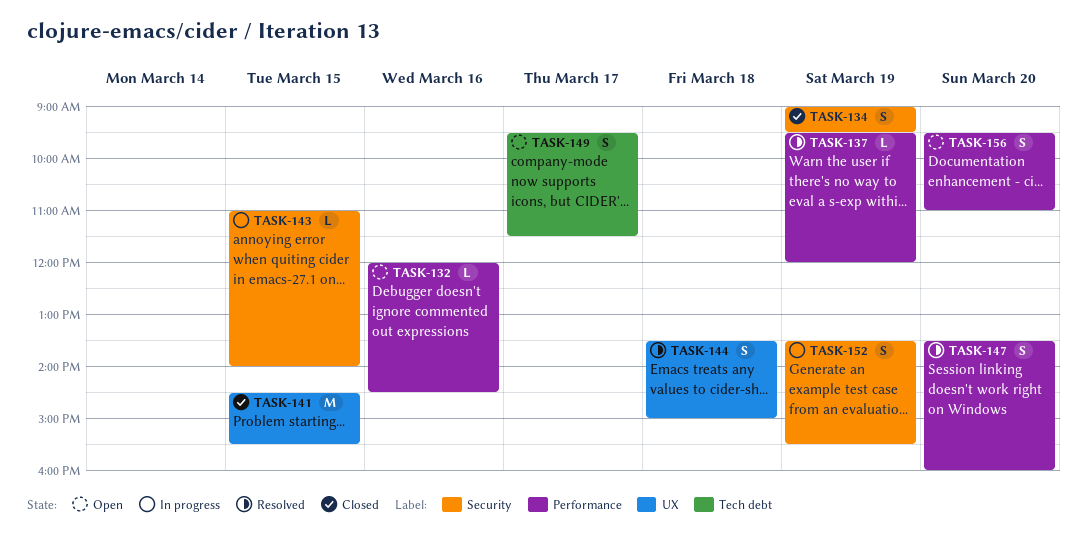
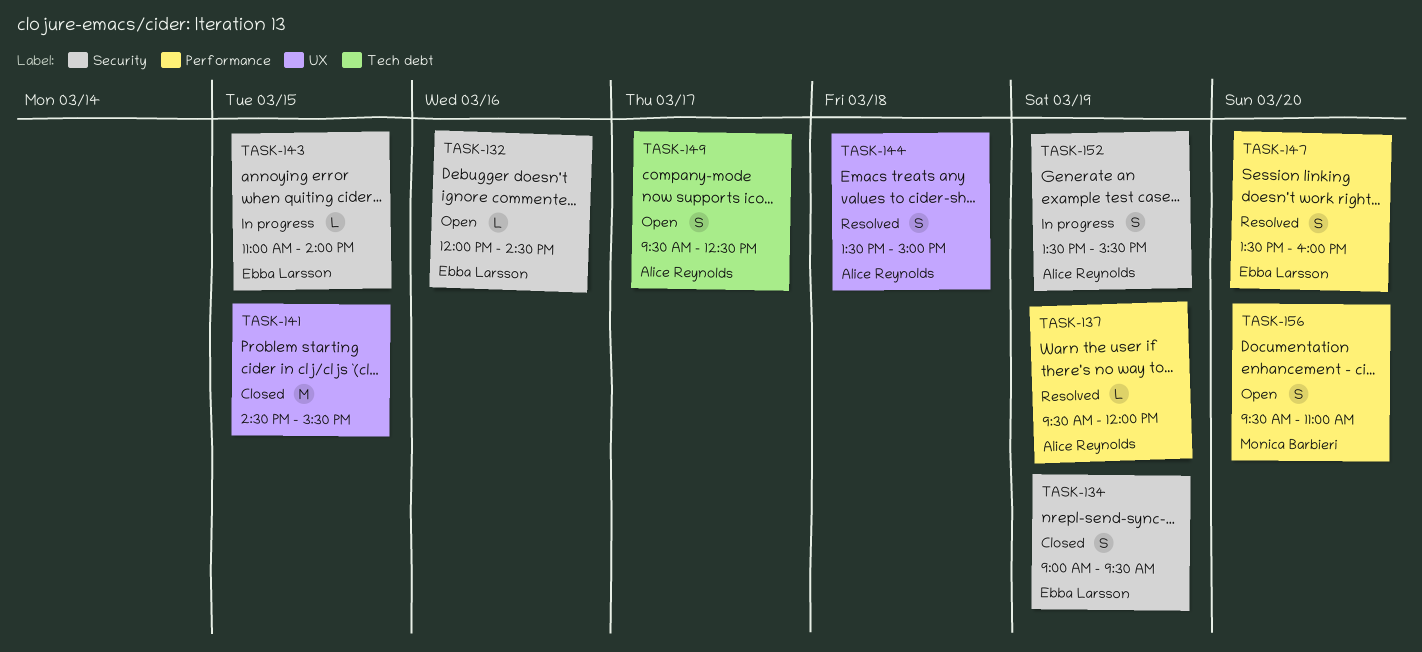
TASK-132, label: Performance -> Security
TASK-149, ends: 11:30 -> 12:30

